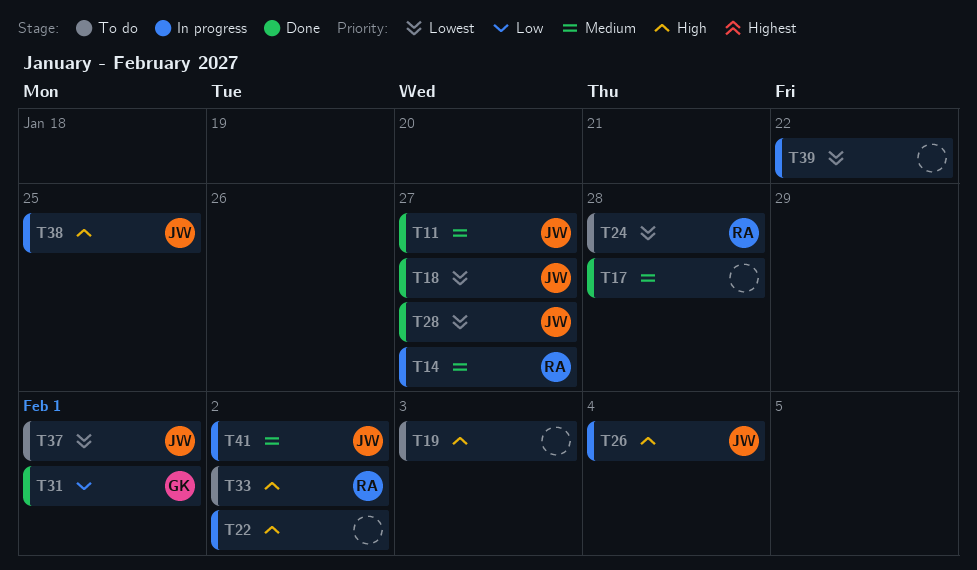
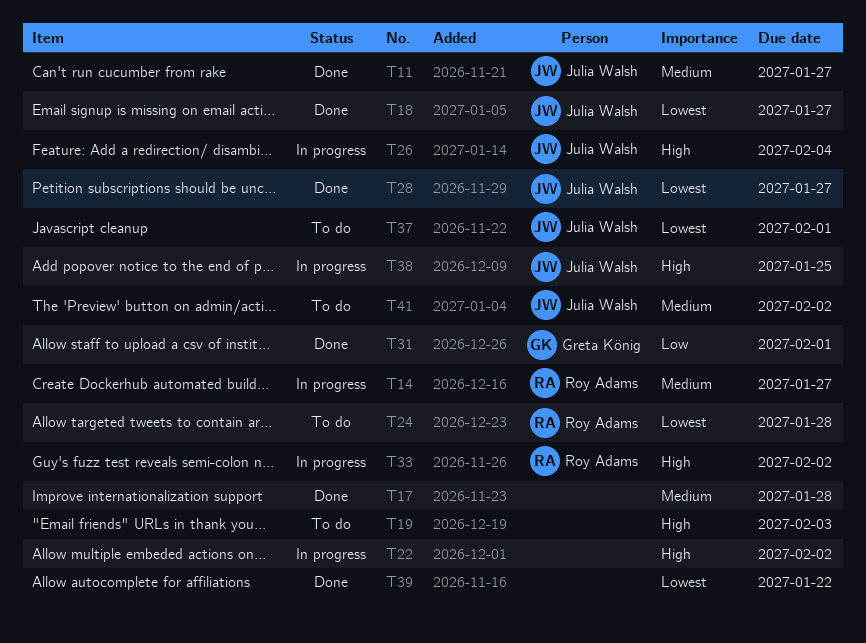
T33, status: To do -> In progress
T39, status: In progress -> Done
T41, status: In progress -> To do

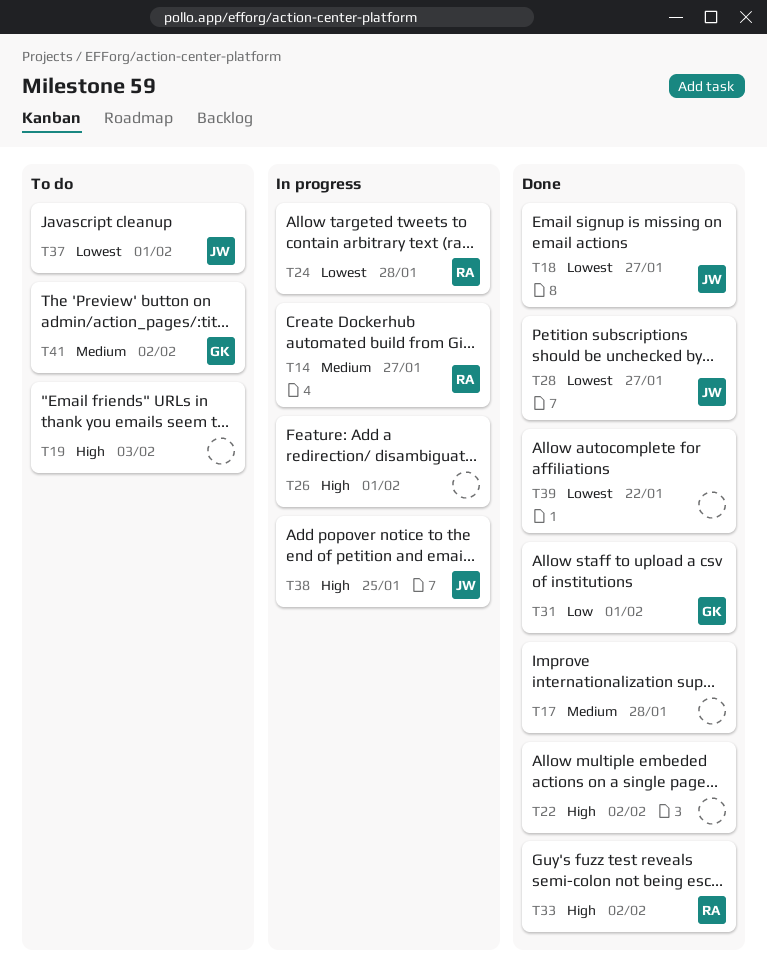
T11: present -> none
T22, status: In progress -> Done
T24, status: To do -> In progress
T26, owner: Julia Walsh -> none
T26, due: Feb 4 -> Feb 1
T33, status: In progress -> Done
T41, owner: Julia Walsh -> Greta König

